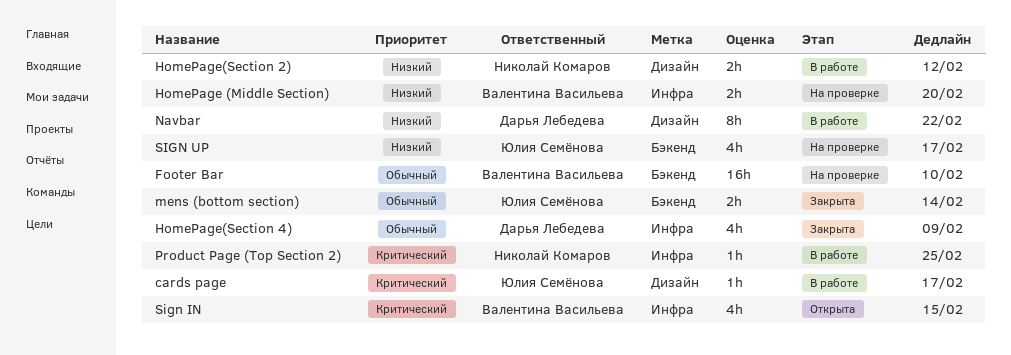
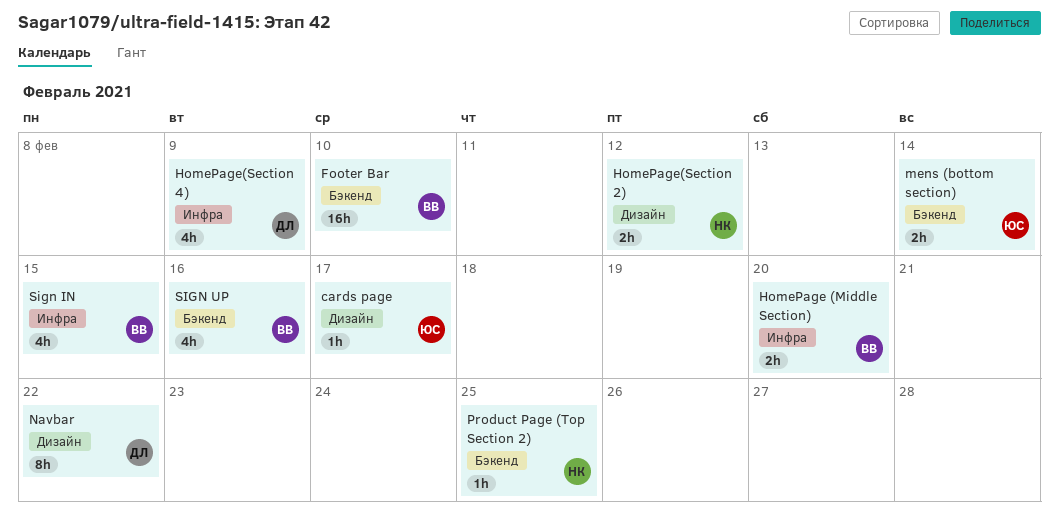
Product Page (Top Section 2), label: Инфра -> Бэкенд
SIGN UP, owner: Юлия Семёнова -> Валентина Васильева
SIGN UP, due: Feb 17 -> Feb 16

